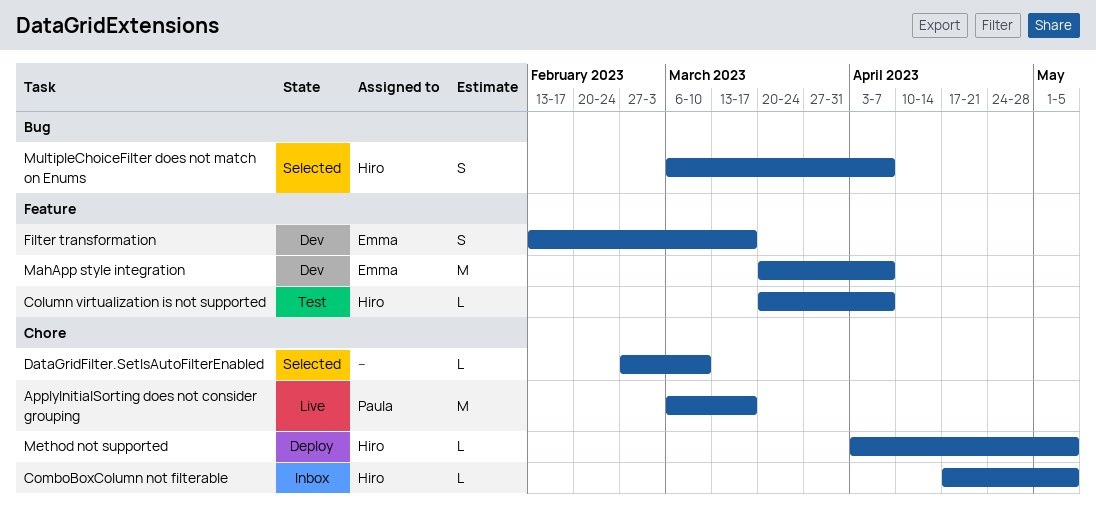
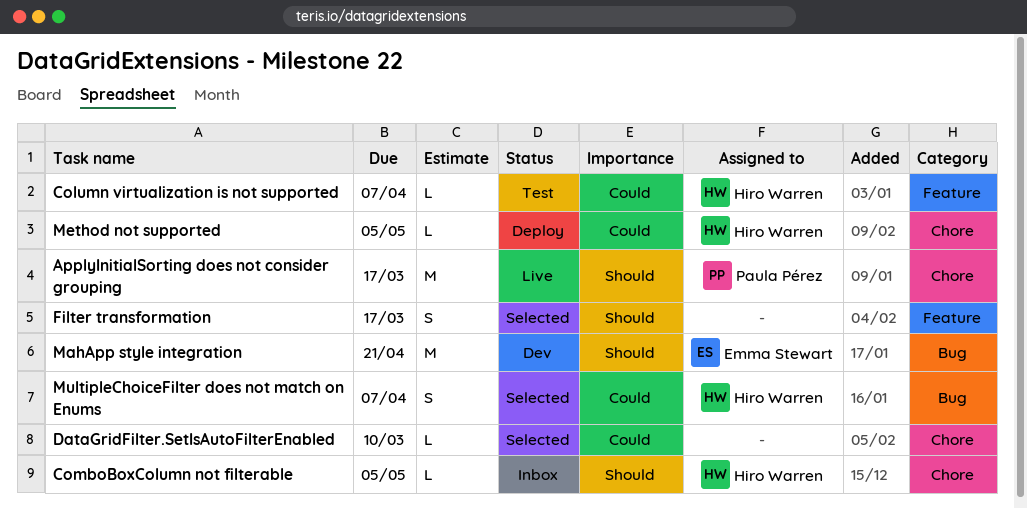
Filter transformation, status: Dev -> Selected
Filter transformation, owner: Emma Stewart -> none
MahApp style integration, label: Feature -> Bug
MahApp style integration, due: Apr 7 -> Apr 21

